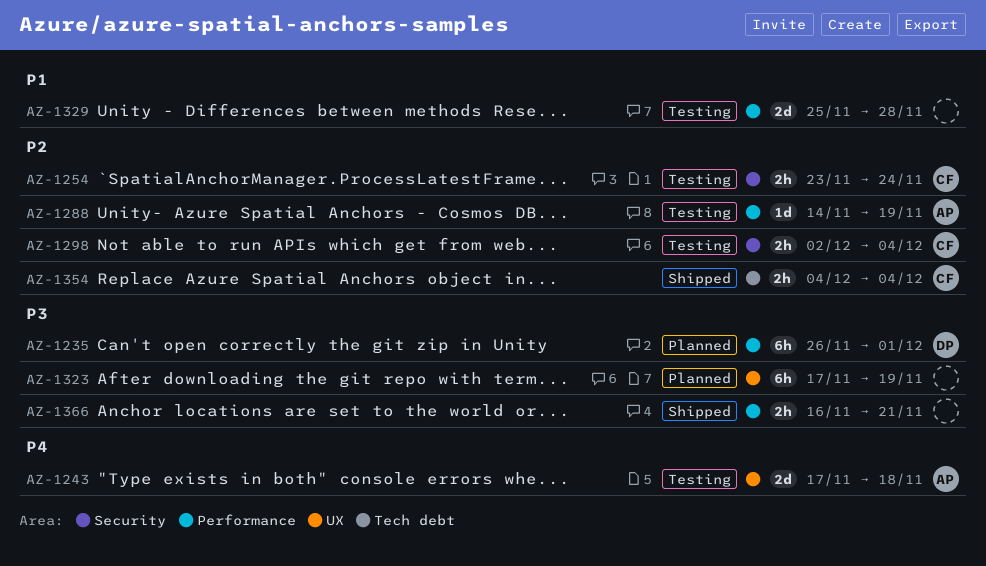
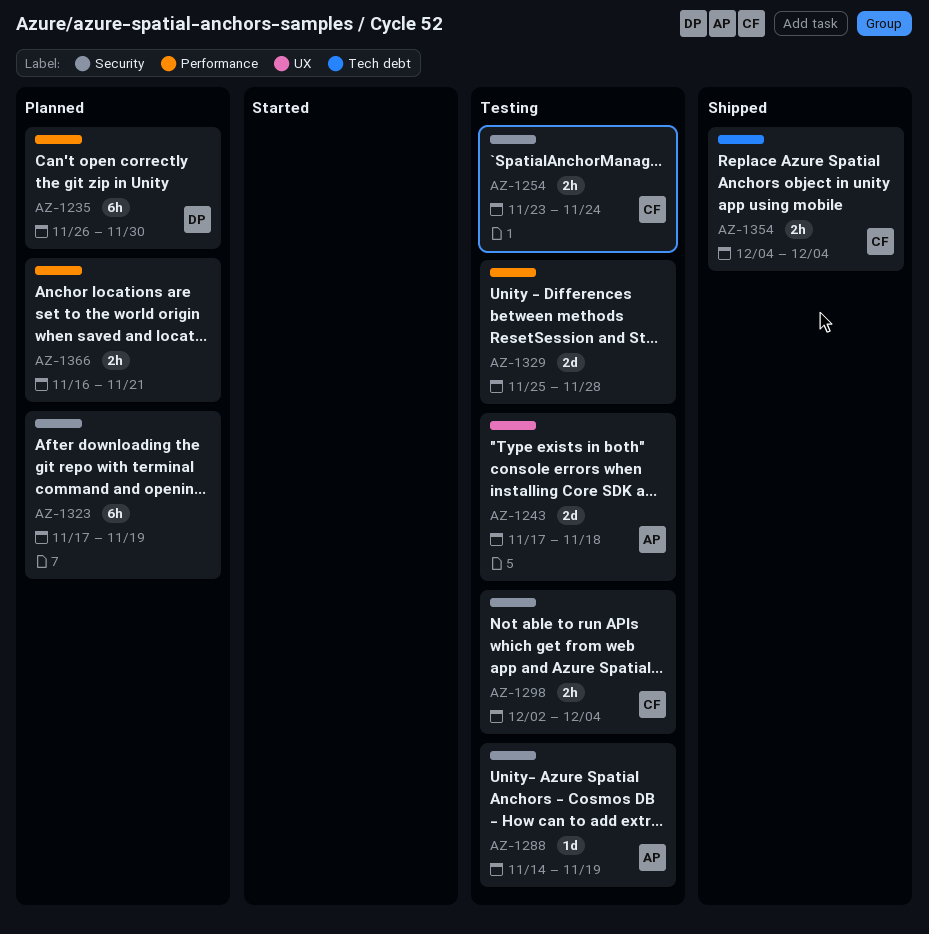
AZ-1235, due: Dec 1 -> Nov 30
AZ-1288, label: Performance -> Security
AZ-1323, label: UX -> Security
AZ-1366, status: Shipped -> Planned

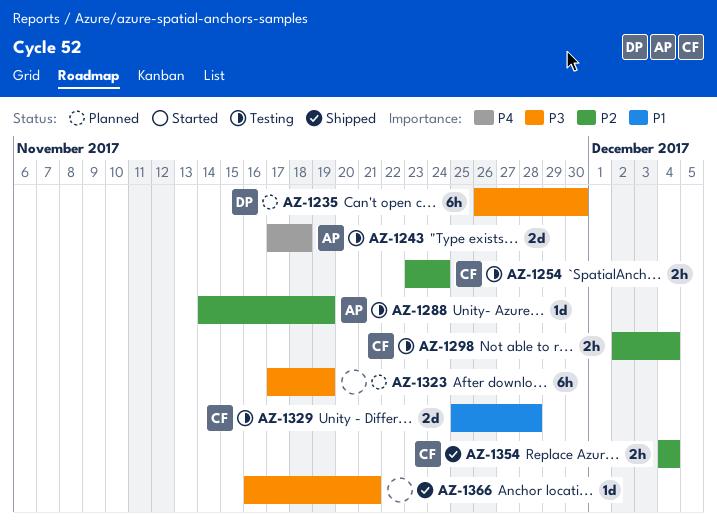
AZ-1329, owner: none -> CF
AZ-1366, status: Planned -> Shipped
AZ-1366, estimate: 2h -> 1d

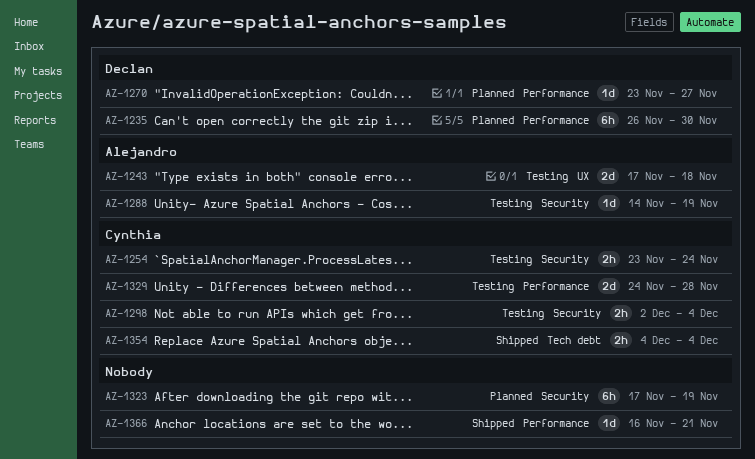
AZ-1270: none -> present
AZ-1329, start: Nov 25 -> Nov 24

